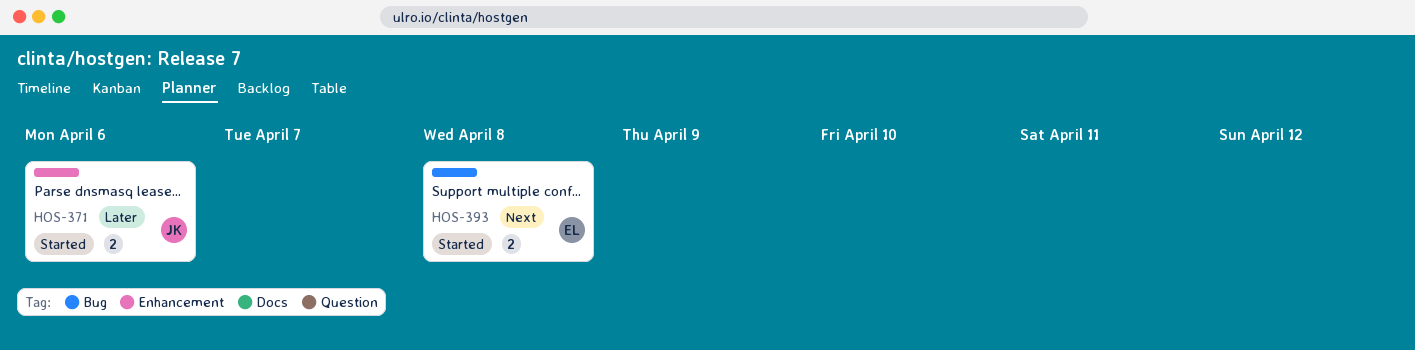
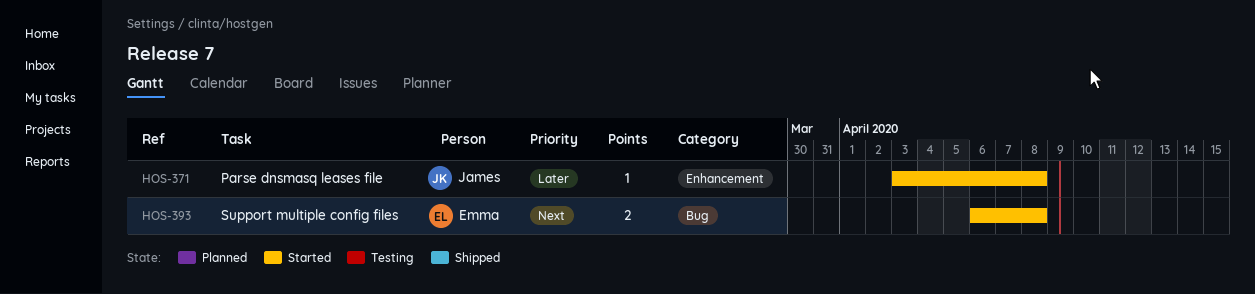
HOS-371, estimate: 2 -> 1
HOS-371, due: Apr 6 -> Apr 8

